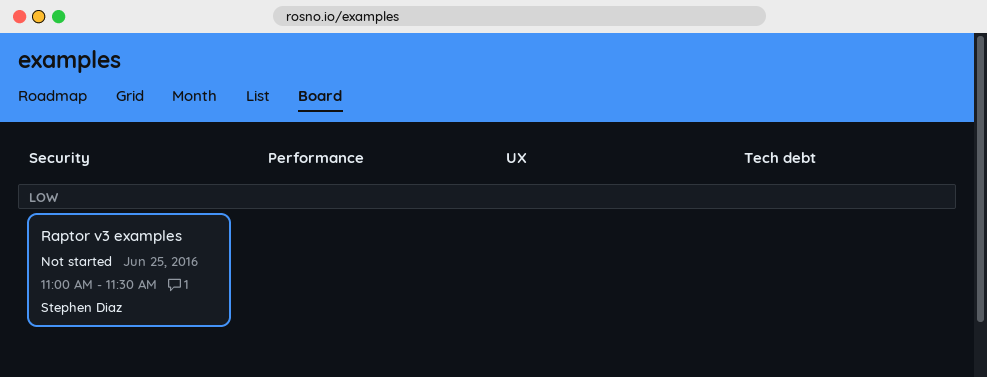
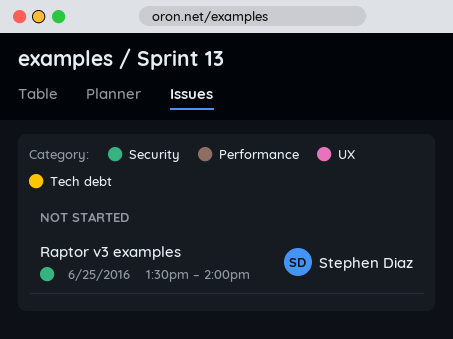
Raptor v3 examples, begins: 11:00 -> 13:30
Raptor v3 examples, ends: 11:30 -> 14:00

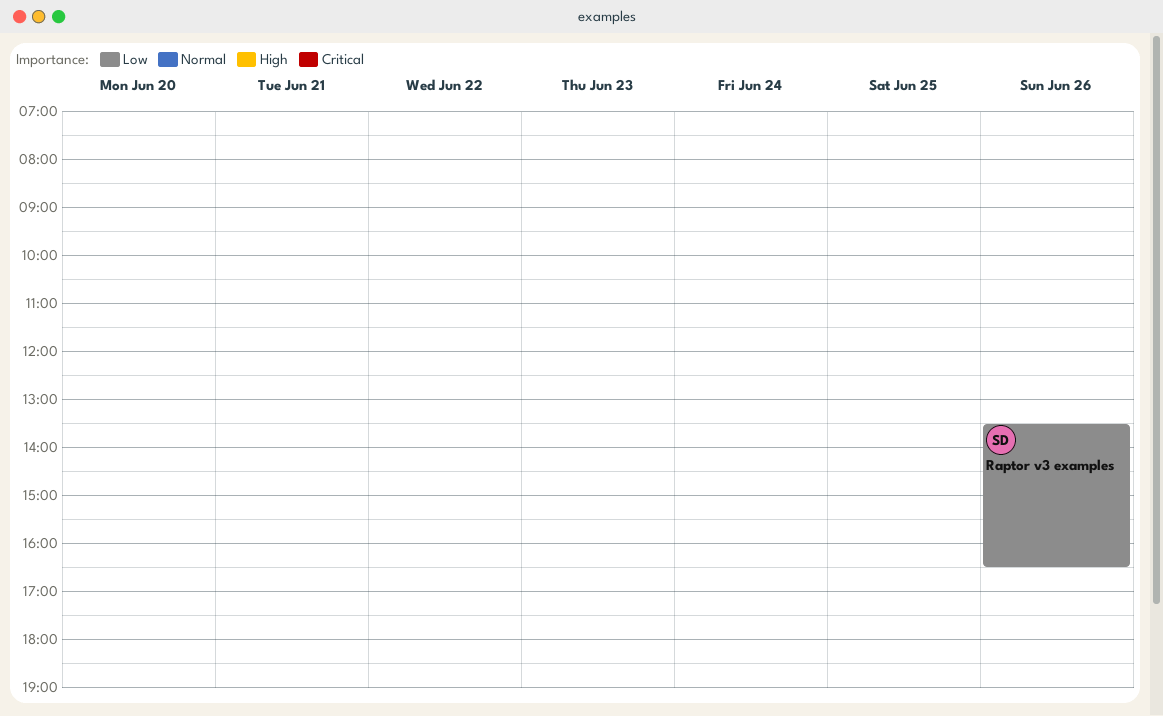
Raptor v3 examples, day: Jun 25 -> Jun 26
Raptor v3 examples, ends: 14:00 -> 16:30

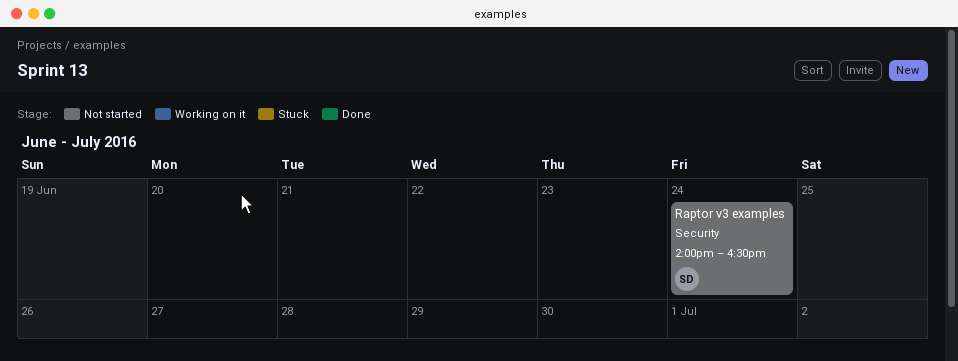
Raptor v3 examples, day: Jun 26 -> Jun 24
Raptor v3 examples, begins: 13:30 -> 14:00

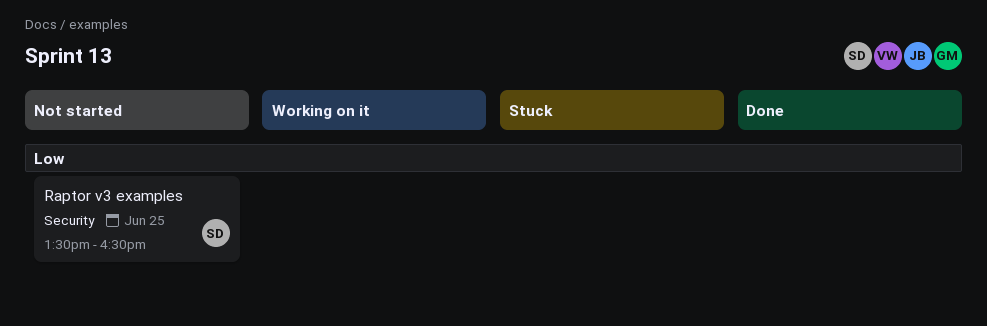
Raptor v3 examples, day: Jun 24 -> Jun 25
Raptor v3 examples, begins: 14:00 -> 13:30

